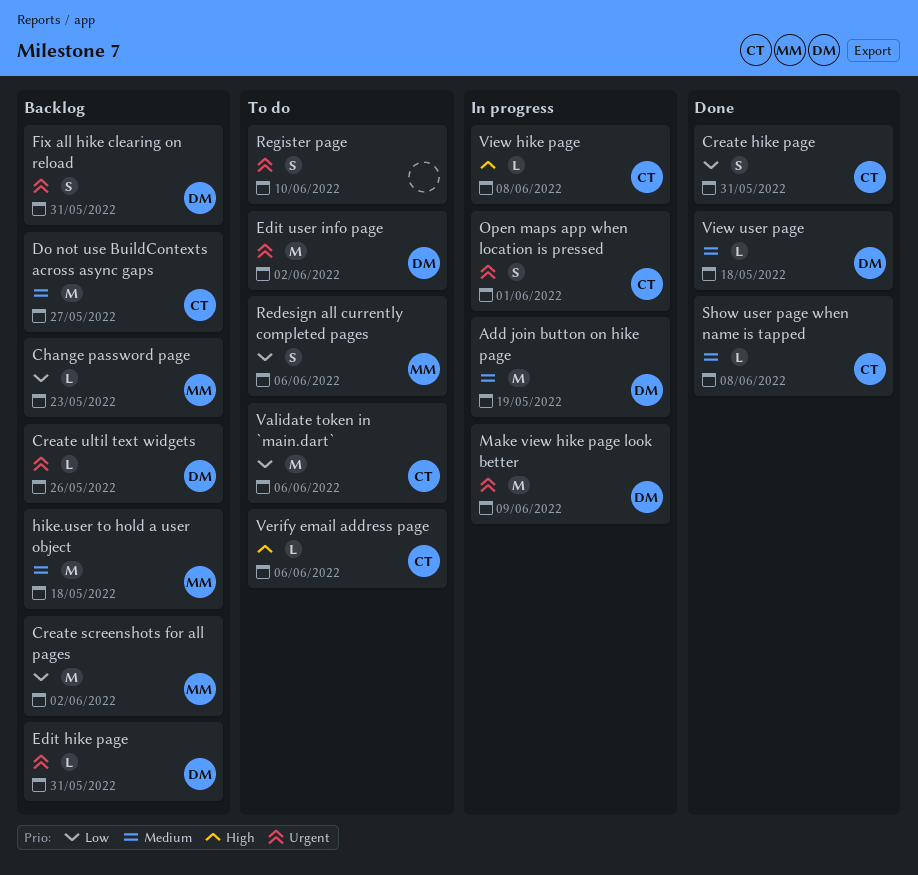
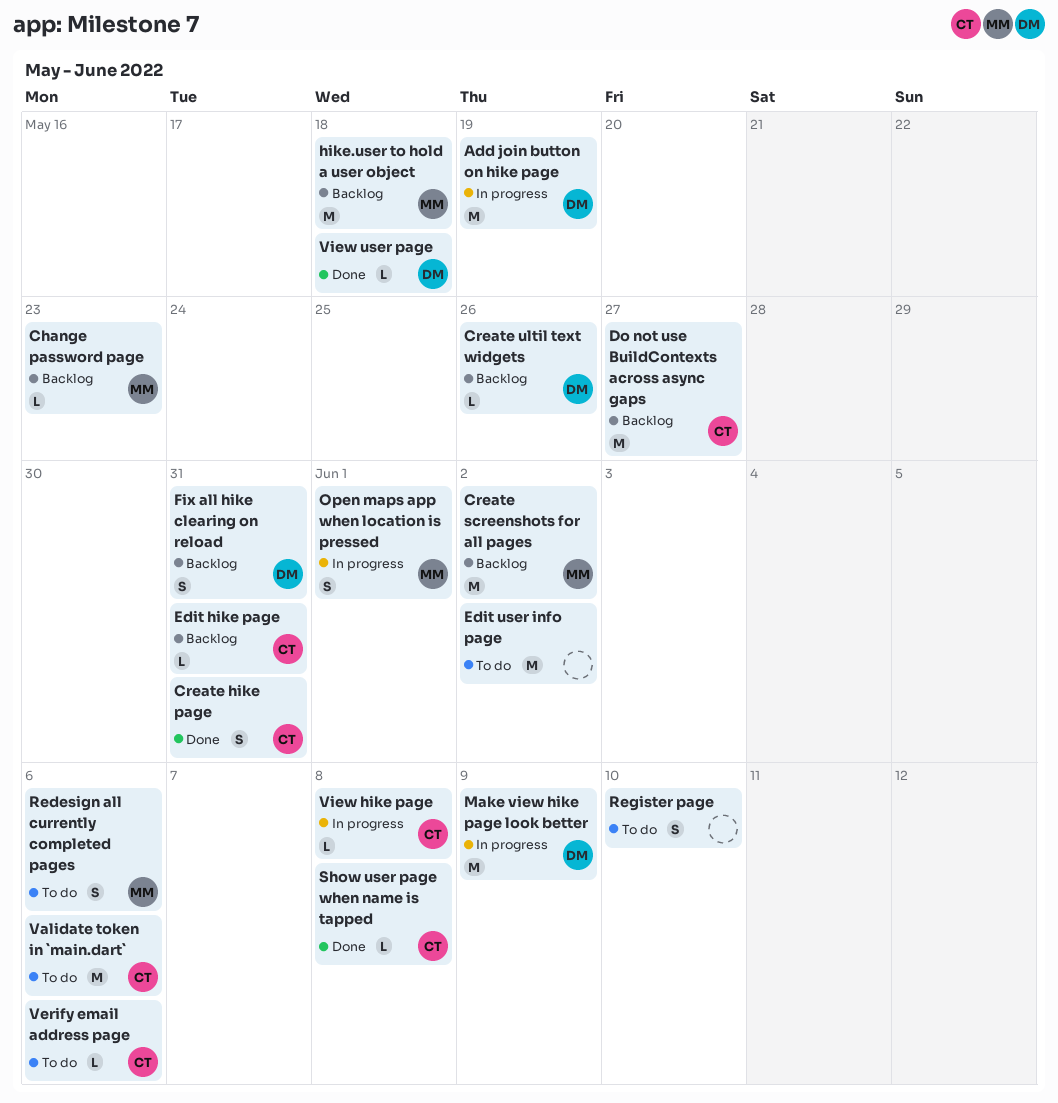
Edit hike page, owner: DM -> CT
Edit user info page, owner: DM -> none
Open maps app when location is pressed, owner: CT -> MM

